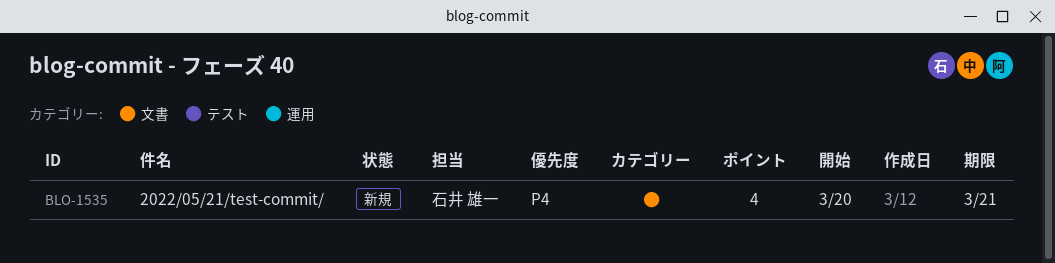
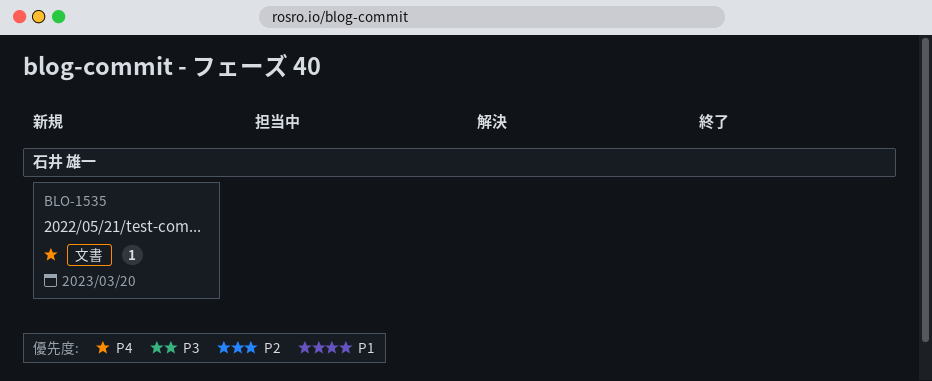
BLO-1535, estimate: 4 -> 1
BLO-1535, due: Mar 21 -> Mar 20

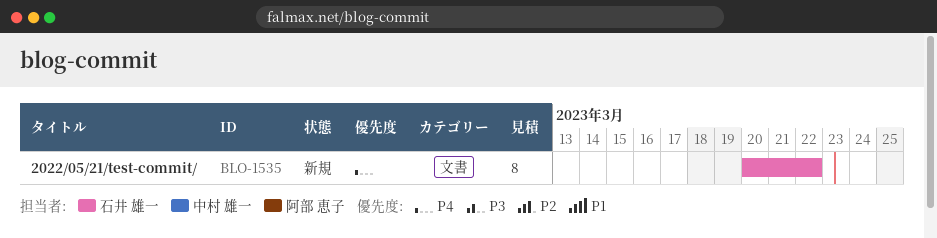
BLO-1535, estimate: 1 -> 8
BLO-1535, due: Mar 20 -> Mar 22

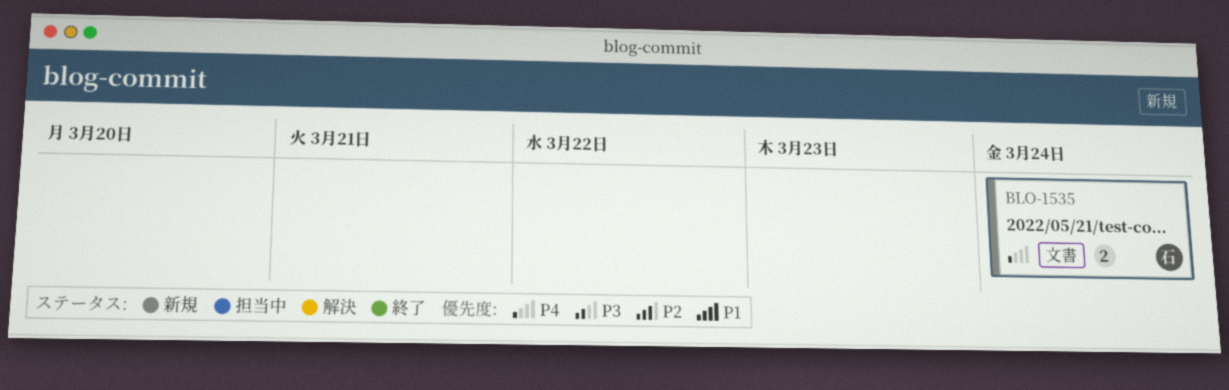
BLO-1535, estimate: 8 -> 2
BLO-1535, due: Mar 22 -> Mar 24

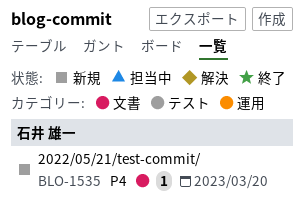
BLO-1535, estimate: 2 -> 1
BLO-1535, due: Mar 24 -> Mar 20

